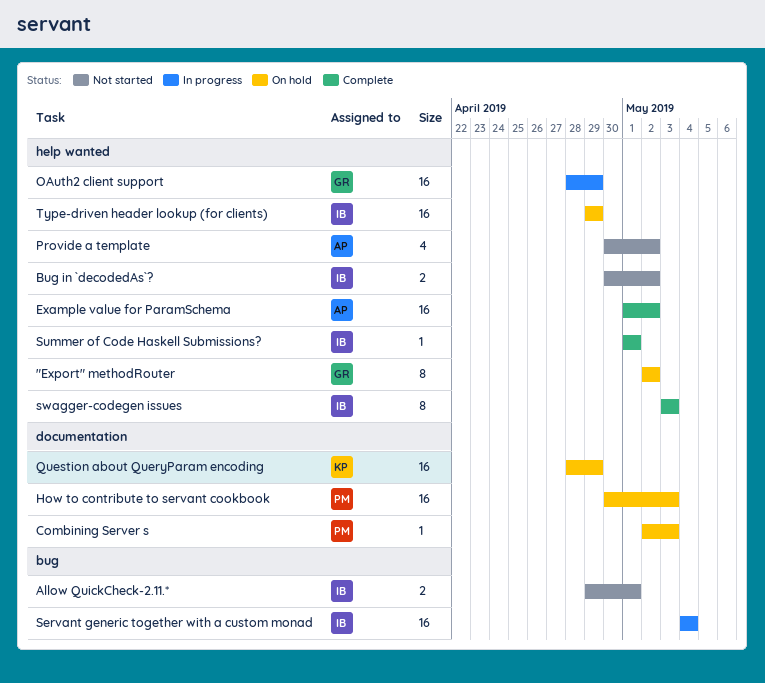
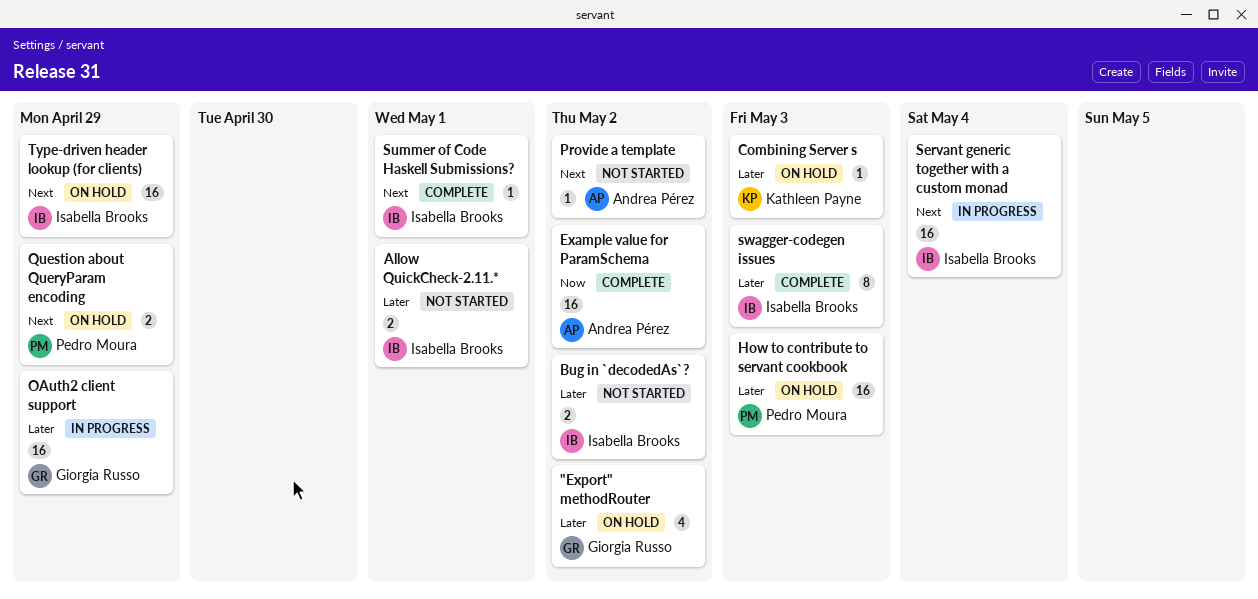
"Export" methodRouter, estimate: 8 -> 4
Combining Server s, owner: Pedro Moura -> Kathleen Payne
Provide a template, estimate: 4 -> 1
Question about QueryParam encoding, owner: Kathleen Payne -> Pedro Moura
Question about QueryParam encoding, estimate: 16 -> 2

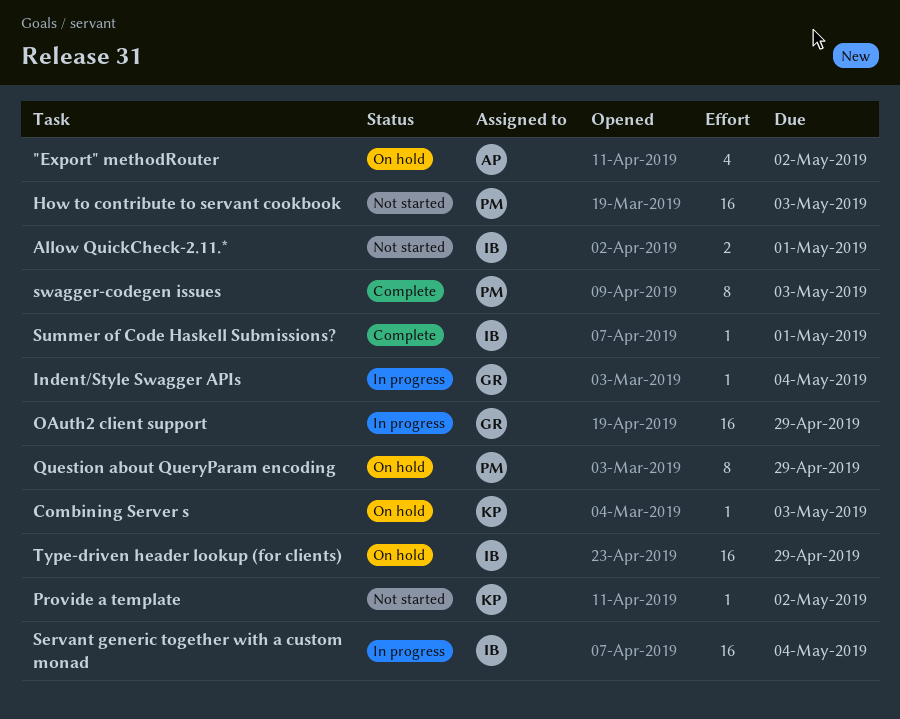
"Export" methodRouter, owner: Giorgia Russo -> Andrea Pérez
Bug in `decodedAs`?: present -> none
Example value for ParamSchema: present -> none
How to contribute to servant cookbook, status: On hold -> Not started
Indent/Style Swagger APIs: none -> present
Provide a template, owner: Andrea Pérez -> Kathleen Payne
Question about QueryParam encoding, estimate: 2 -> 8
swagger-codegen issues, owner: Isabella Brooks -> Pedro Moura

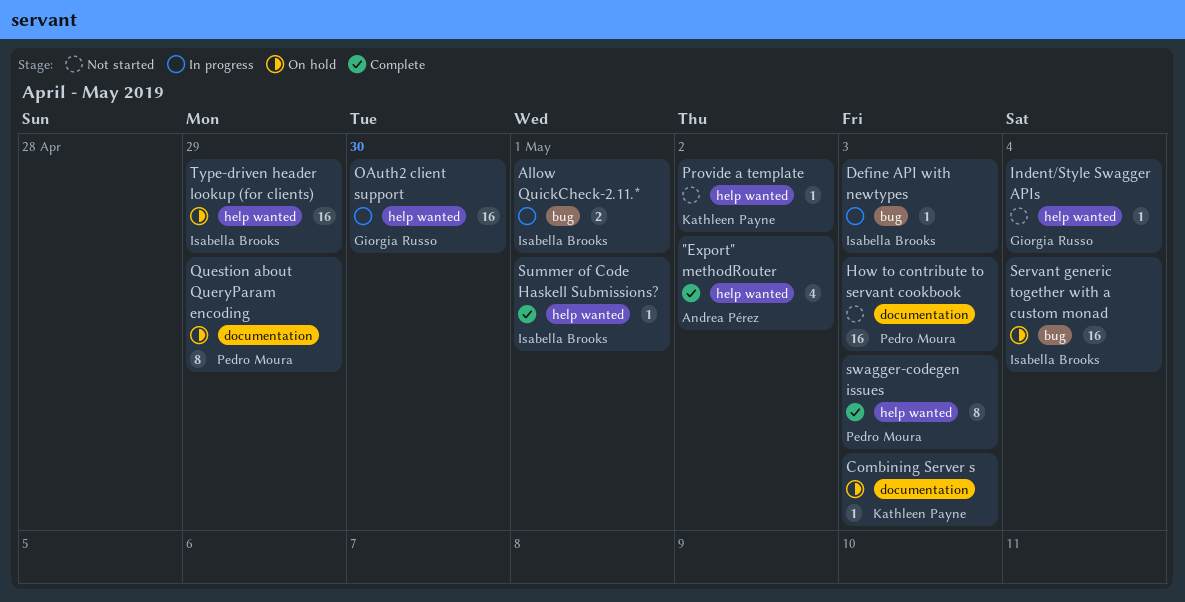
"Export" methodRouter, status: On hold -> Complete
Allow QuickCheck-2.11.*, status: Not started -> In progress
Define API with newtypes: none -> present
Indent/Style Swagger APIs, status: In progress -> Not started
OAuth2 client support, due: Apr 29 -> Apr 30
Servant generic together with a custom monad, status: In progress -> On hold

